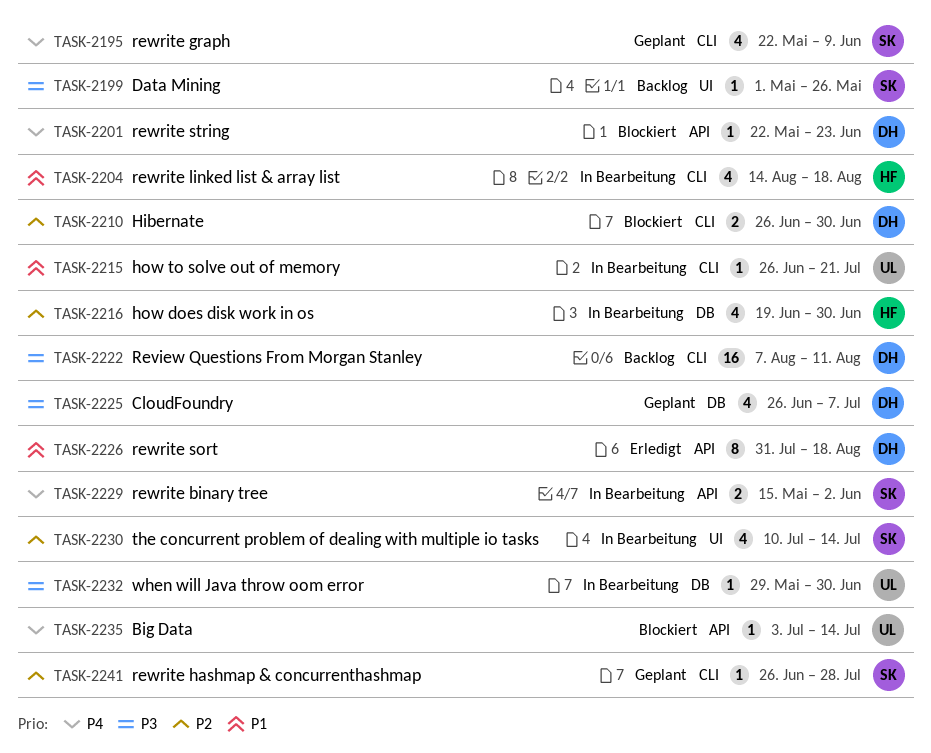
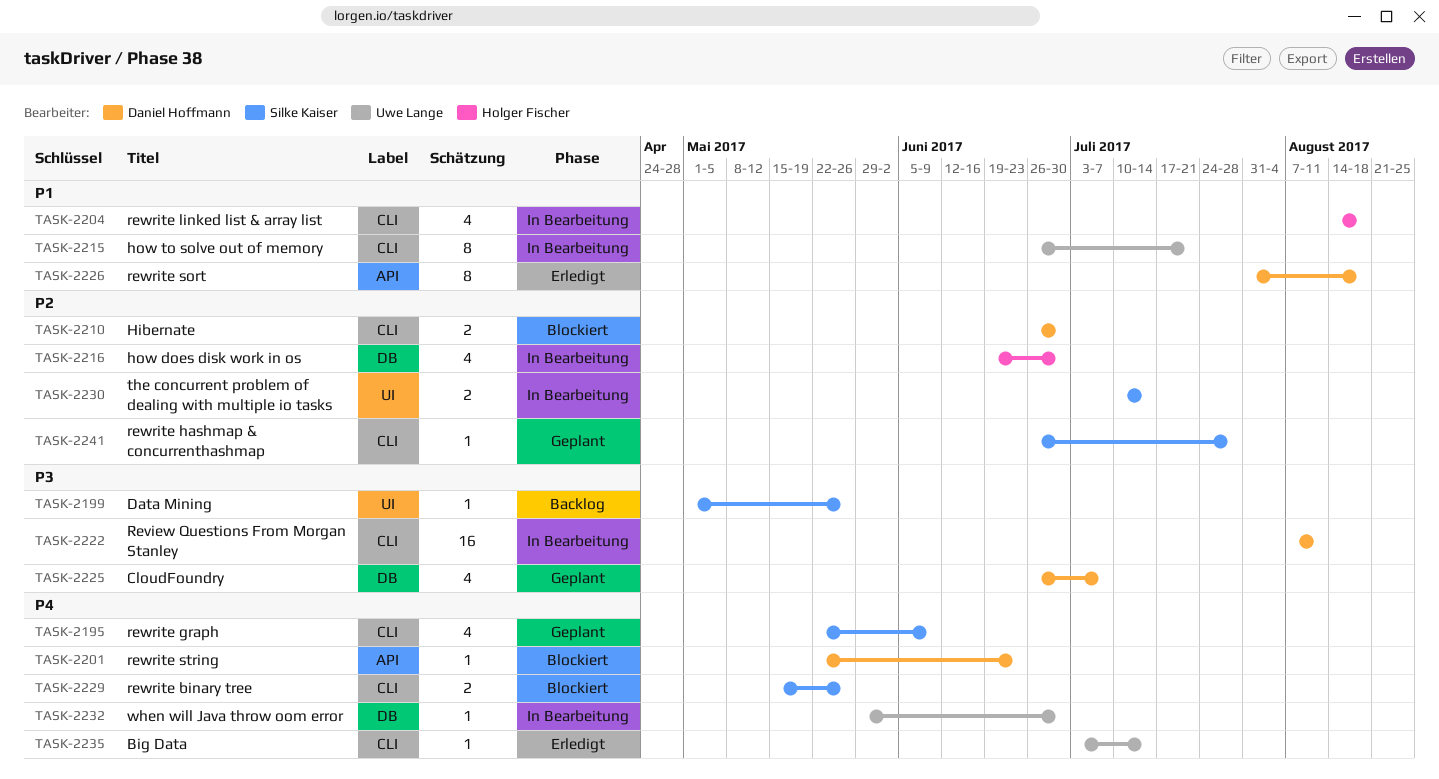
TASK-2215, estimate: 1 -> 8
TASK-2222, status: Backlog -> In Bearbeitung
TASK-2229, status: In Bearbeitung -> Blockiert
TASK-2229, label: API -> CLI
TASK-2229, due: Jun 2 -> May 26
TASK-2230, estimate: 4 -> 2
TASK-2232, priority: P3 -> P4
TASK-2235, status: Blockiert -> Erledigt
TASK-2235, label: API -> CLI

